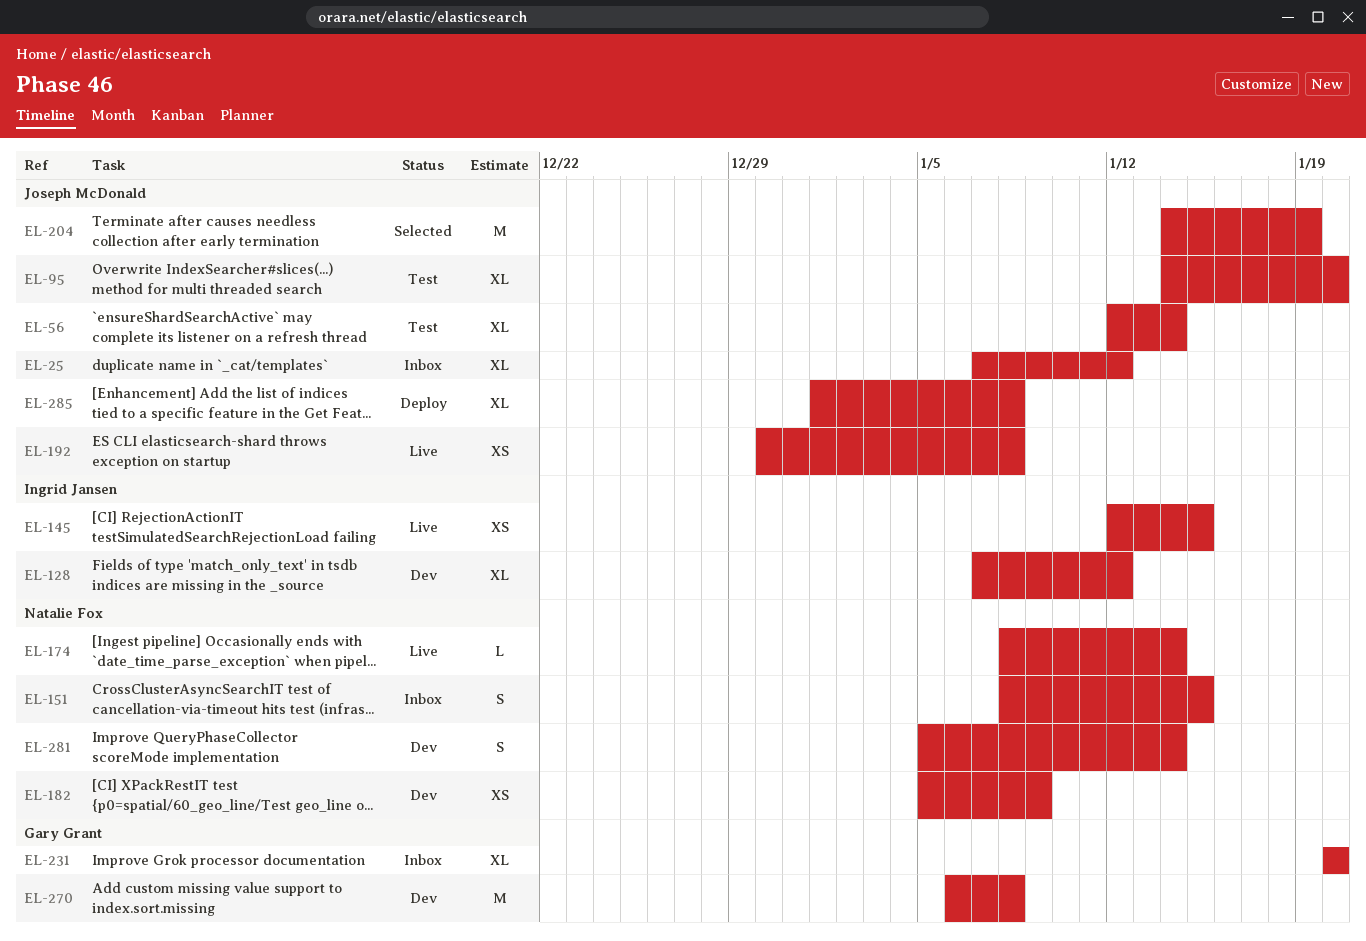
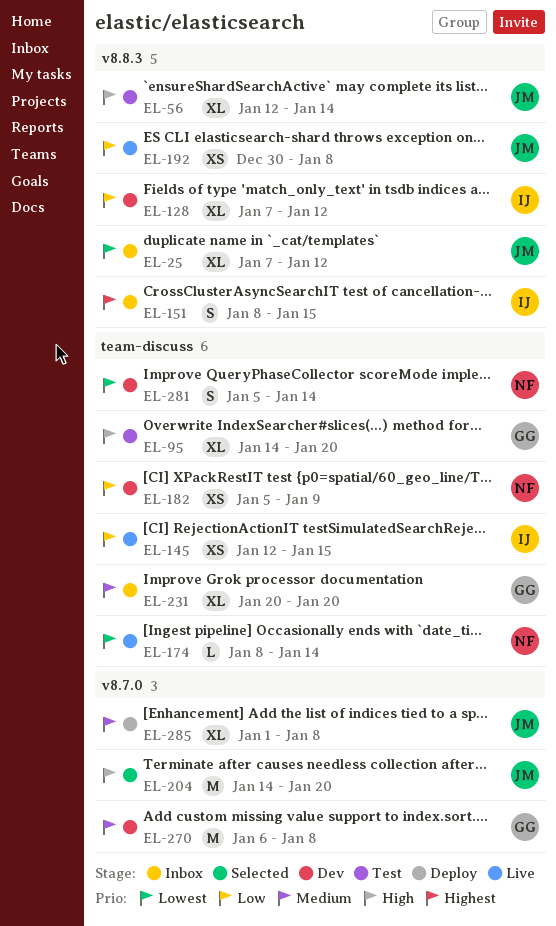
EL-95, owner: Joseph McDonald -> Gary Grant
EL-151, owner: Natalie Fox -> Ingrid Jansen
EL-204, due: Jan 19 -> Jan 20

